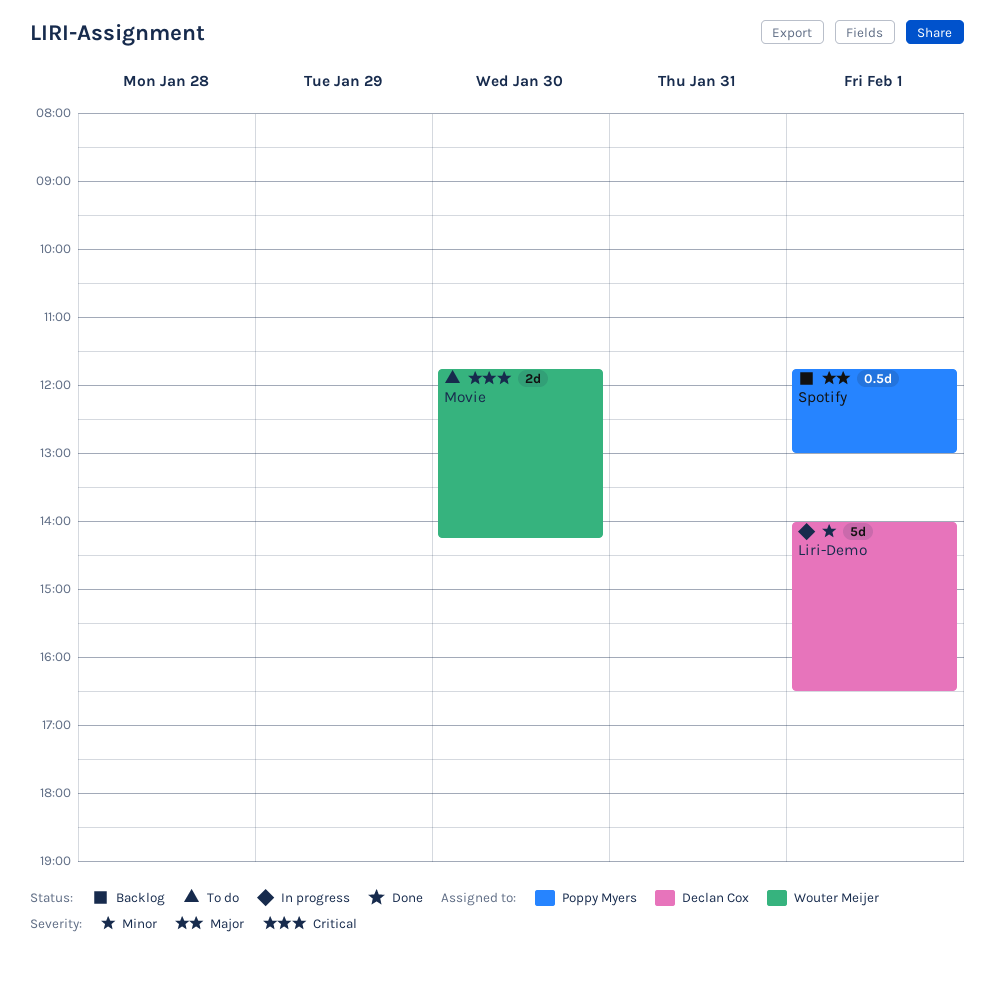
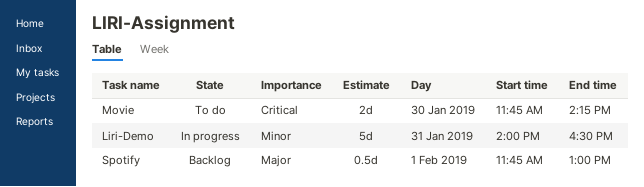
Liri-Demo, day: Feb 1 -> Jan 31

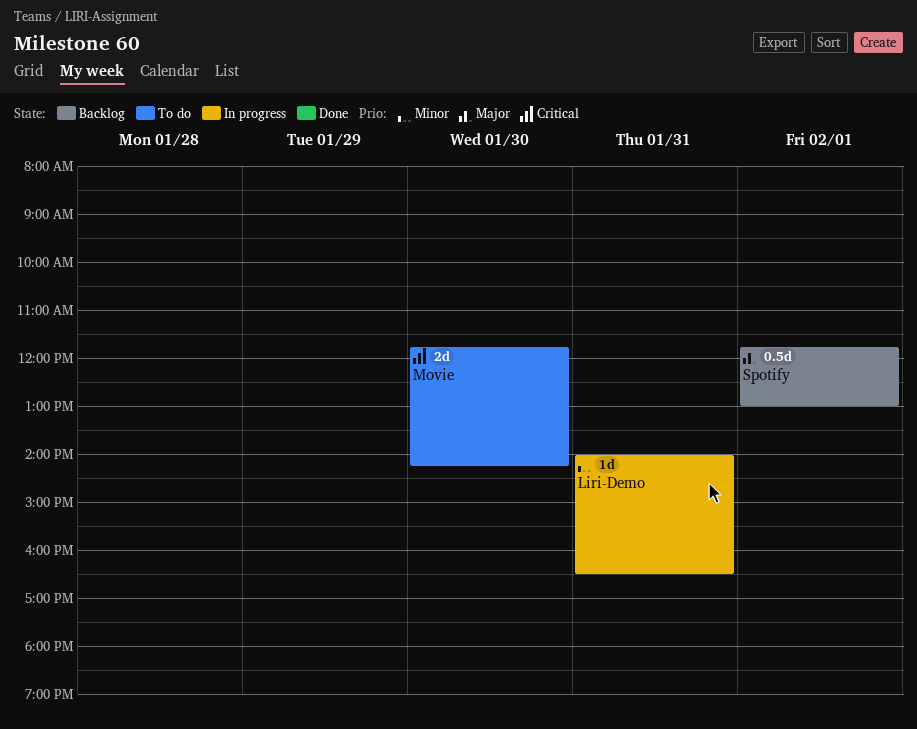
Liri-Demo, estimate: 5d -> 1d

